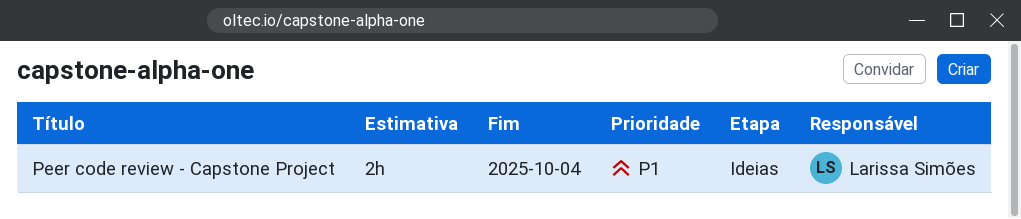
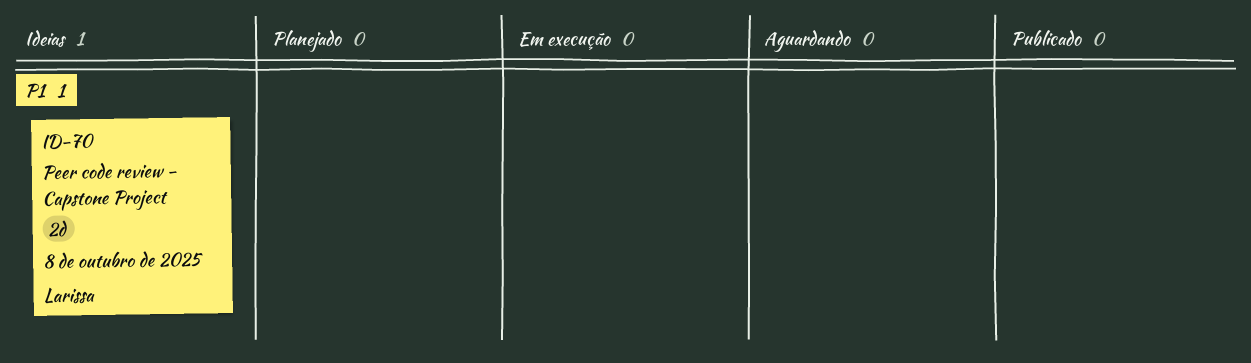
Peer code review - Capstone Project, estimate: 2h -> 2d
Peer code review - Capstone Project, due: Oct 4 -> Oct 8

